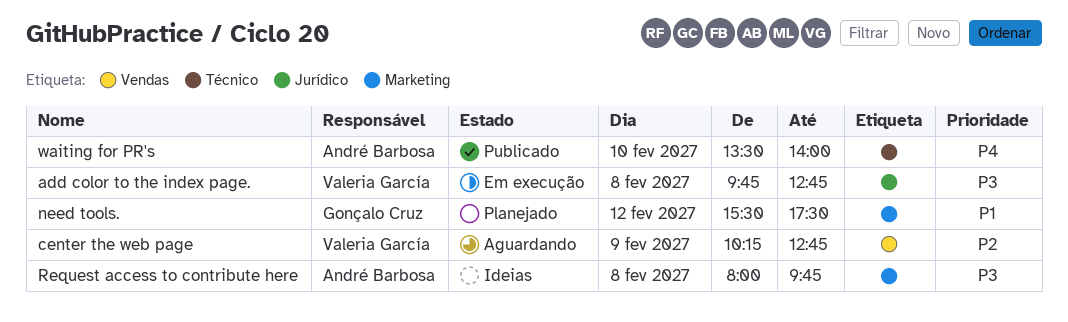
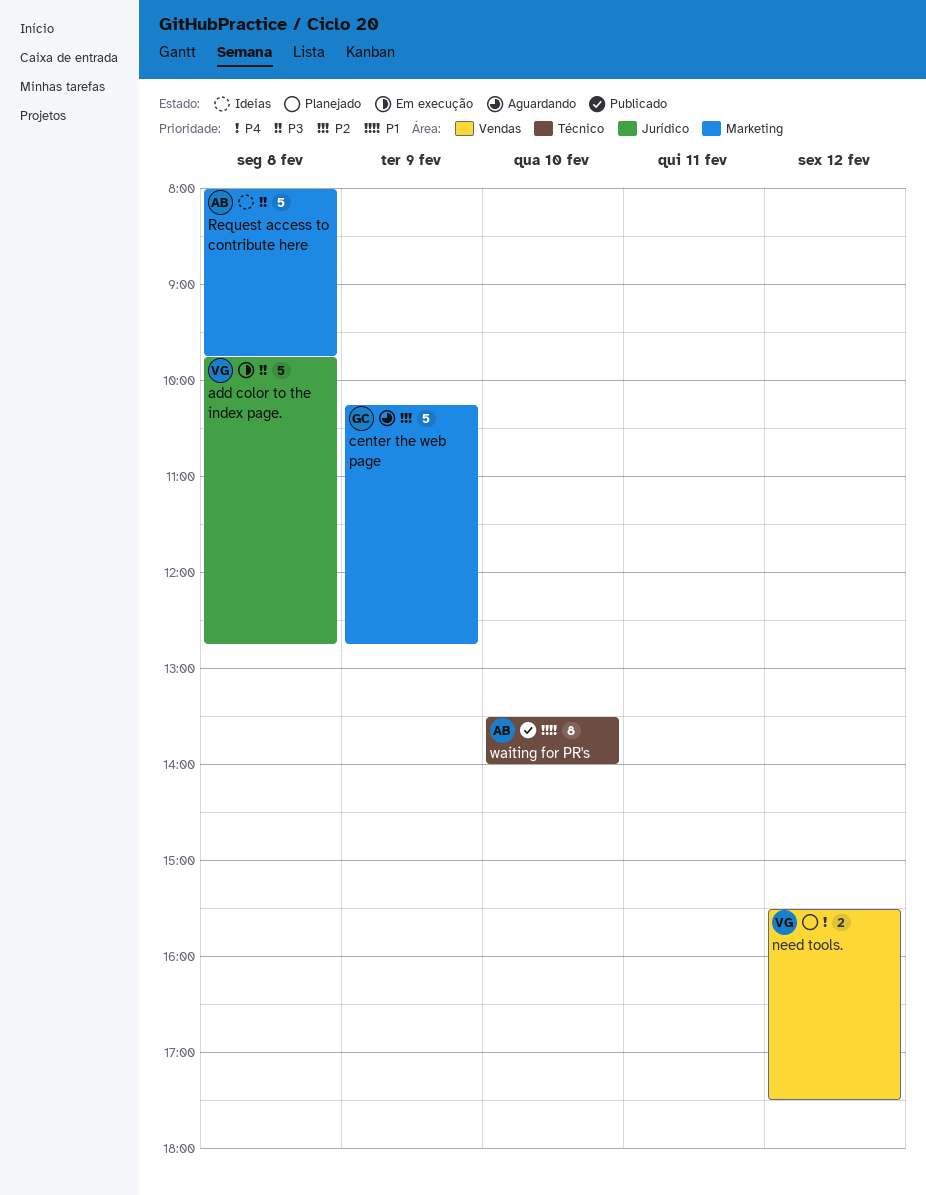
center the web page, owner: Valeria García -> Gonçalo Cruz
center the web page, label: Vendas -> Marketing
need tools., owner: Gonçalo Cruz -> Valeria García
need tools., priority: P1 -> P4
need tools., label: Marketing -> Vendas
waiting for PR's, priority: P4 -> P1

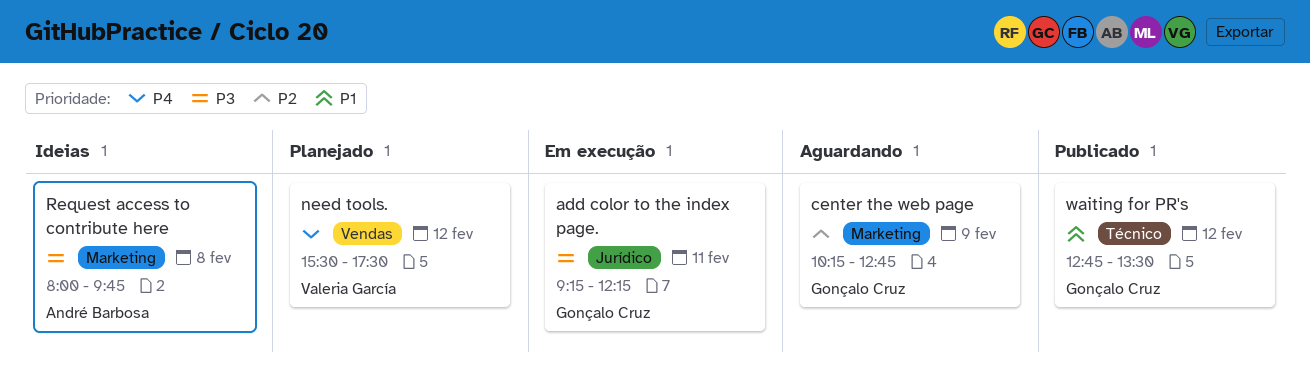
add color to the index page., owner: Valeria García -> Gonçalo Cruz
add color to the index page., day: Feb 8 -> Feb 11
add color to the index page., begins: 09:45 -> 09:15
add color to the index page., ends: 12:45 -> 12:15
waiting for PR's, owner: André Barbosa -> Gonçalo Cruz
waiting for PR's, day: Feb 10 -> Feb 12
waiting for PR's, begins: 13:30 -> 12:45
waiting for PR's, ends: 14:00 -> 13:30

